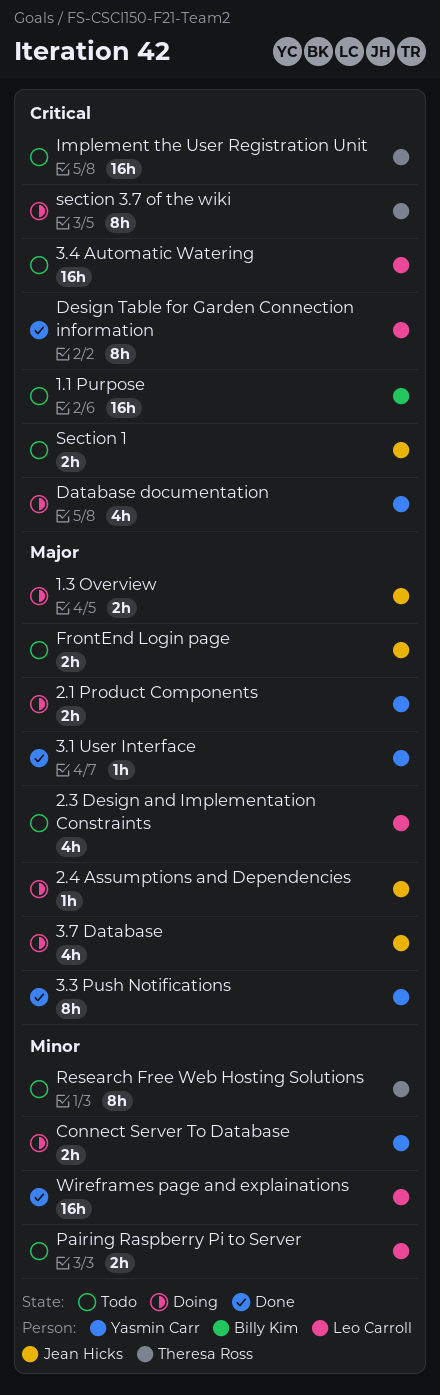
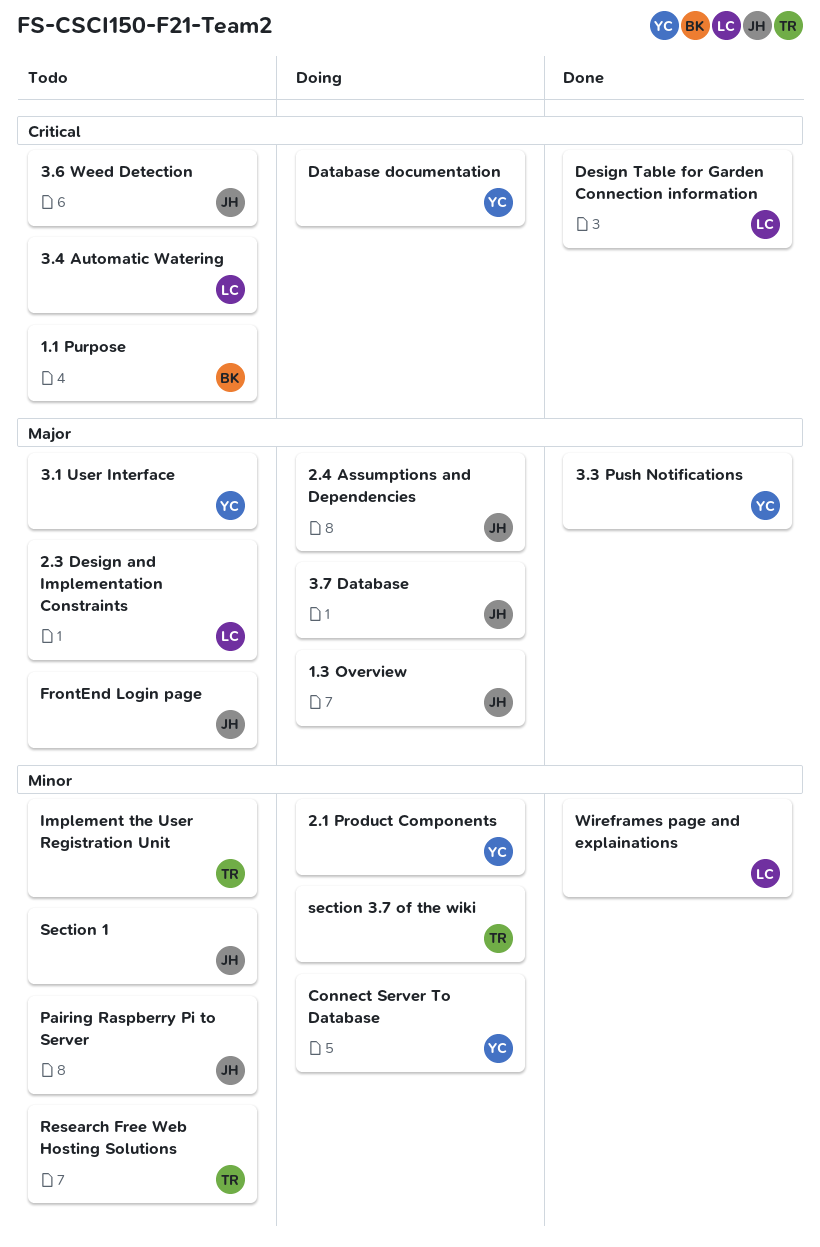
2.1 Product Components, priority: Major -> Minor
3.1 User Interface, status: Done -> Todo
3.6 Weed Detection: none -> present
Implement the User Registration Unit, priority: Critical -> Minor
Pairing Raspberry Pi to Server, owner: Leo Carroll -> Jean Hicks
Section 1, priority: Critical -> Minor
section 3.7 of the wiki, priority: Critical -> Minor

